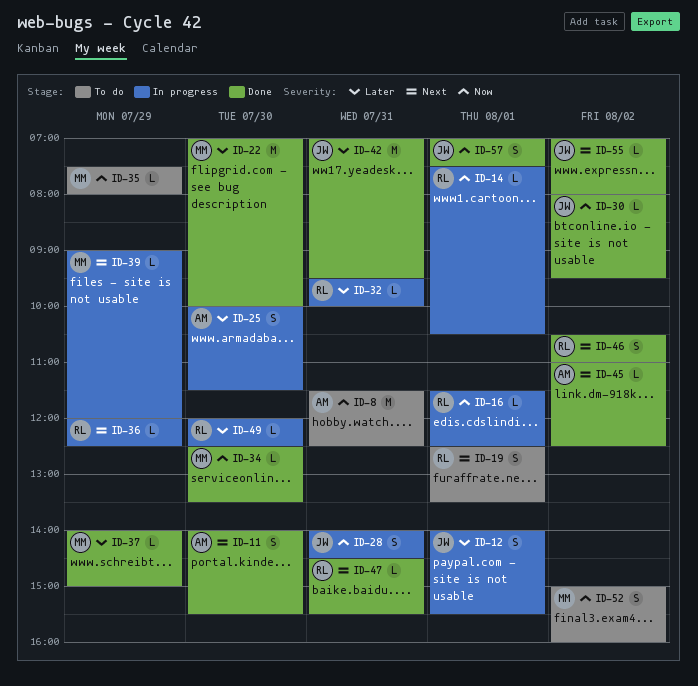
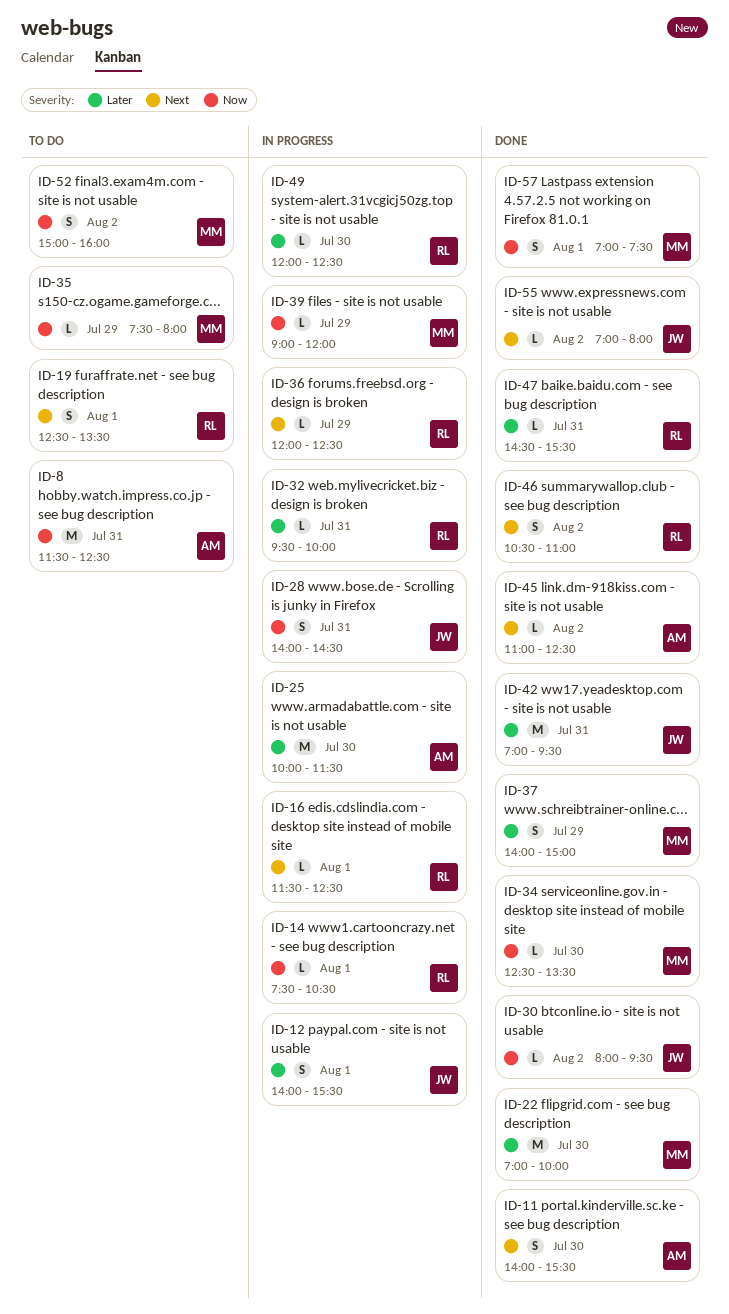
ID-16, priority: Now -> Next
ID-25, estimate: S -> M
ID-37, estimate: L -> S
ID-39, priority: Next -> Now
ID-47, priority: Next -> Later
ID-57, owner: JW -> MM

